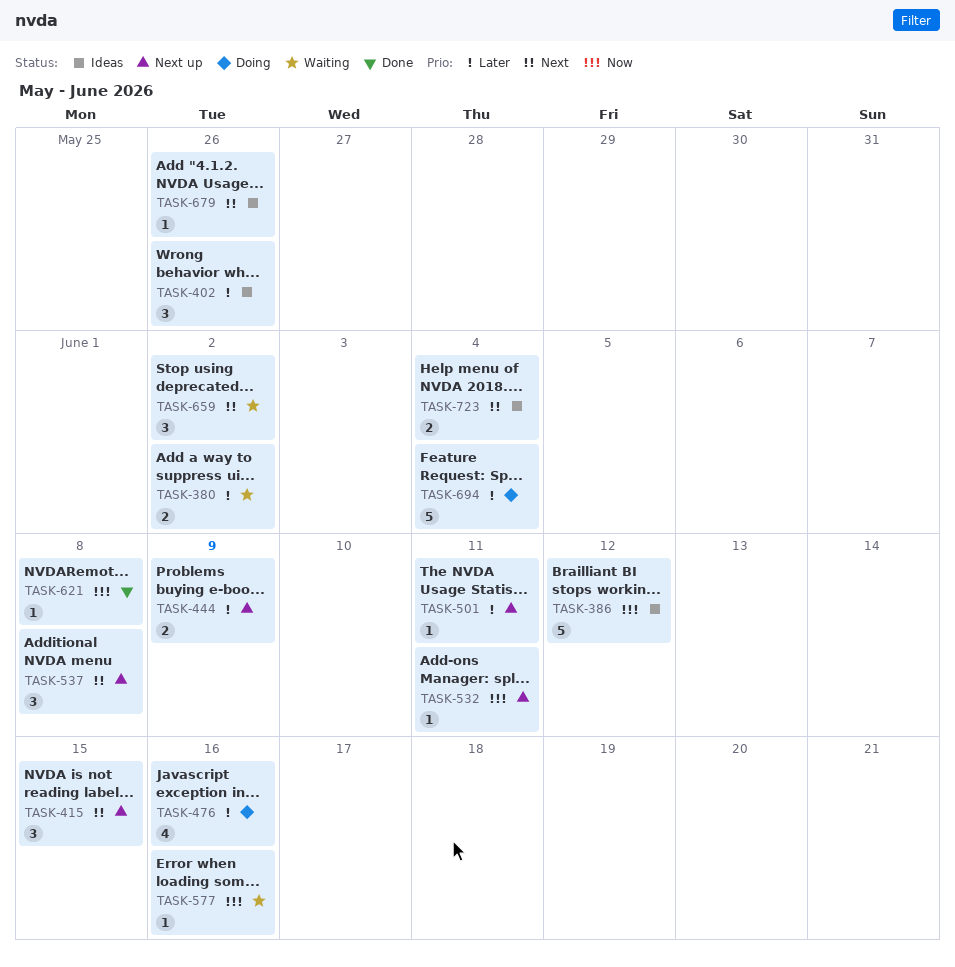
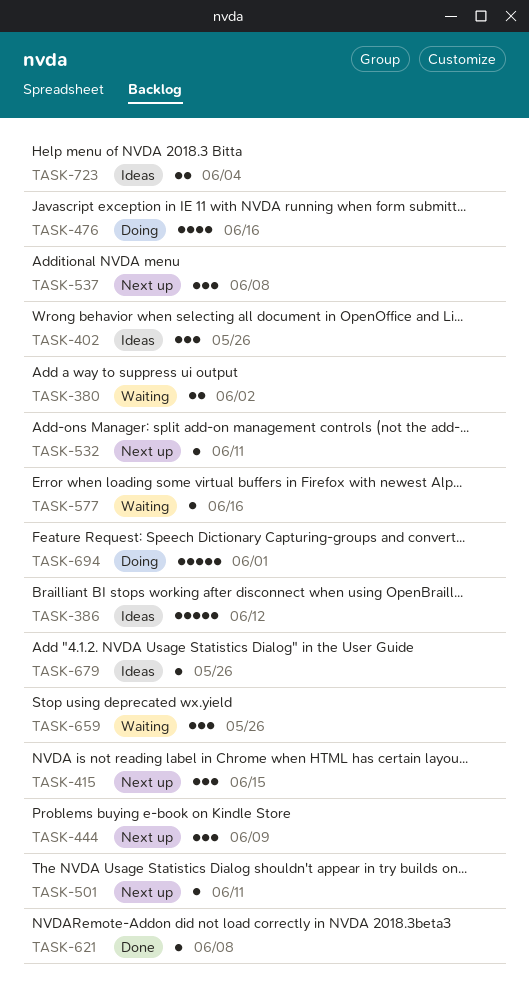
TASK-444, estimate: 2 -> 3
TASK-659, due: Jun 2 -> May 26
TASK-694, due: Jun 4 -> Jun 1

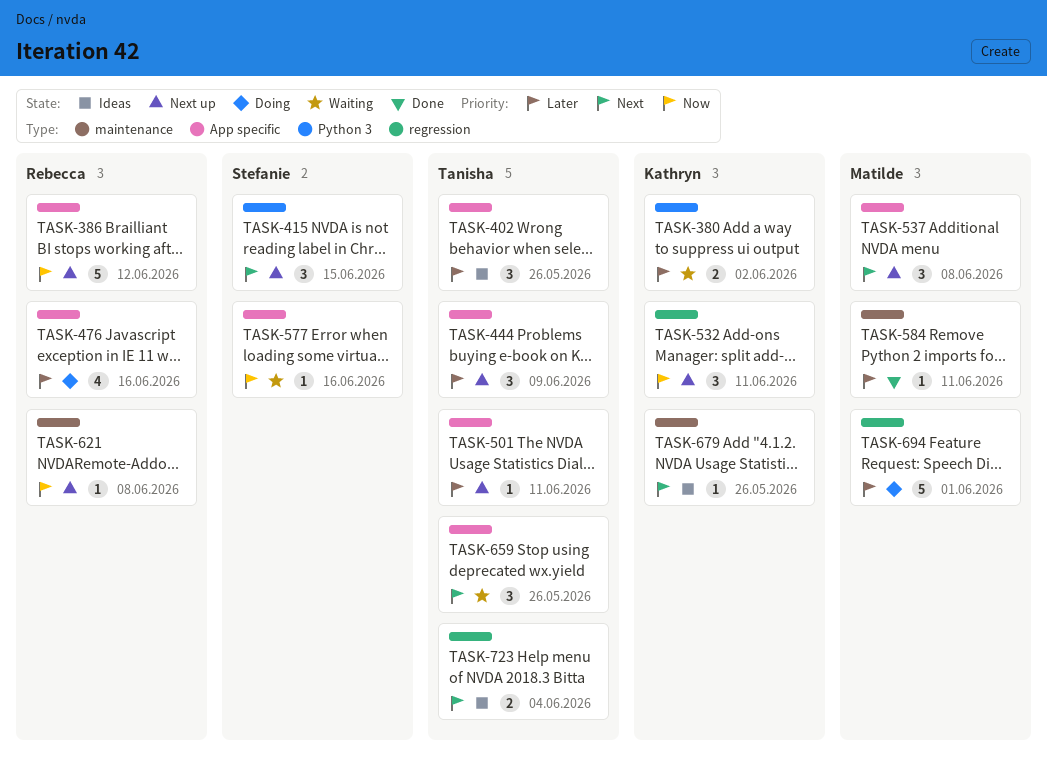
TASK-386, status: Ideas -> Next up
TASK-532, estimate: 1 -> 3
TASK-584: none -> present
TASK-621, status: Done -> Next up

